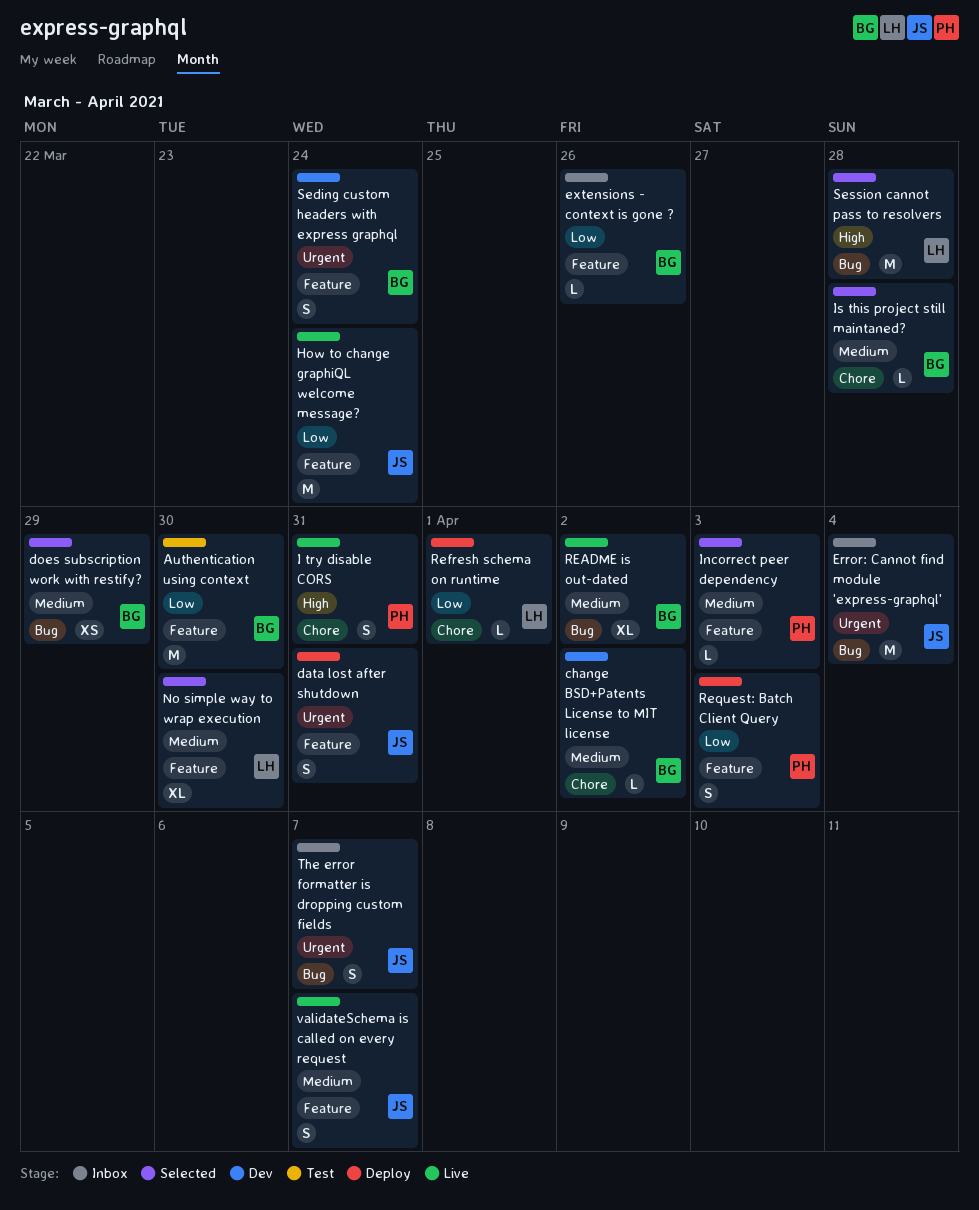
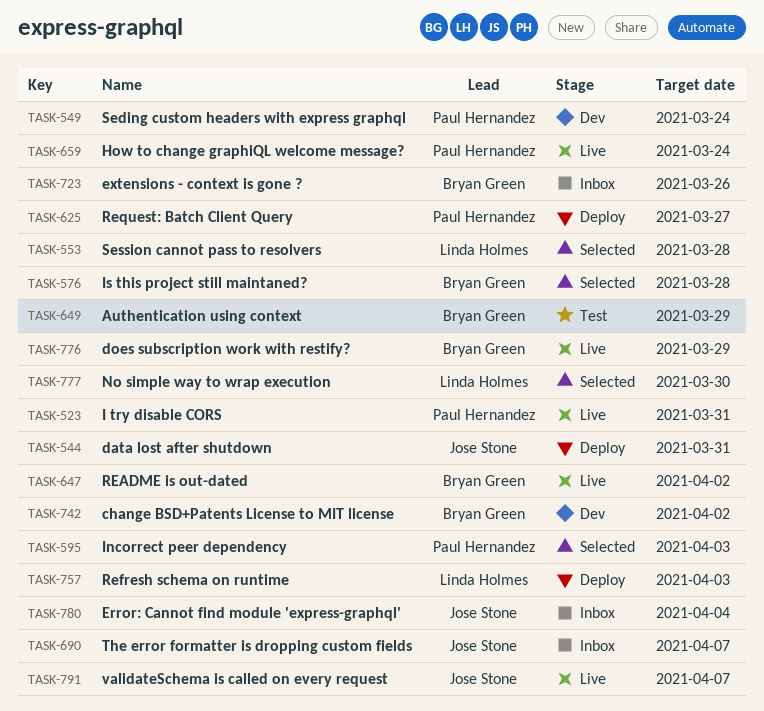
Authentication using context, due: Mar 30 -> Mar 29
does subscription work with restify?, status: Selected -> Live
How to change graphiQL welcome message?, owner: Jose Stone -> Paul Hernandez
Refresh schema on runtime, due: Apr 1 -> Apr 3
Request: Batch Client Query, due: Apr 3 -> Mar 27
Seding custom headers with express graphql, owner: Bryan Green -> Paul Hernandez

